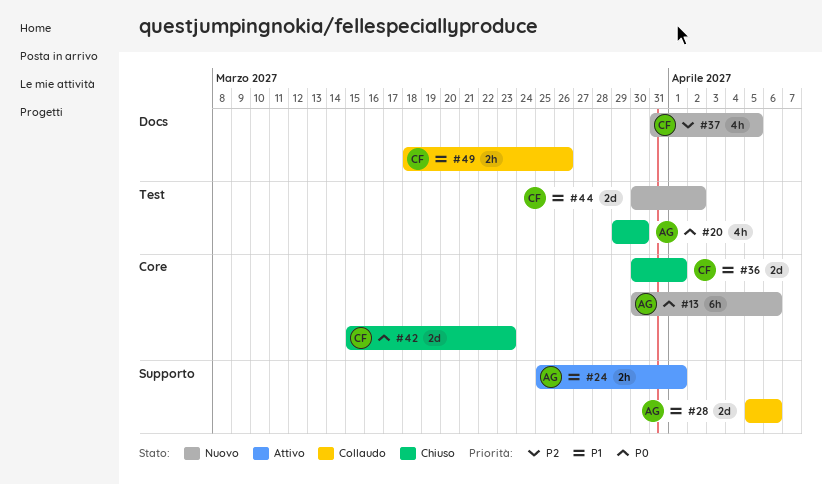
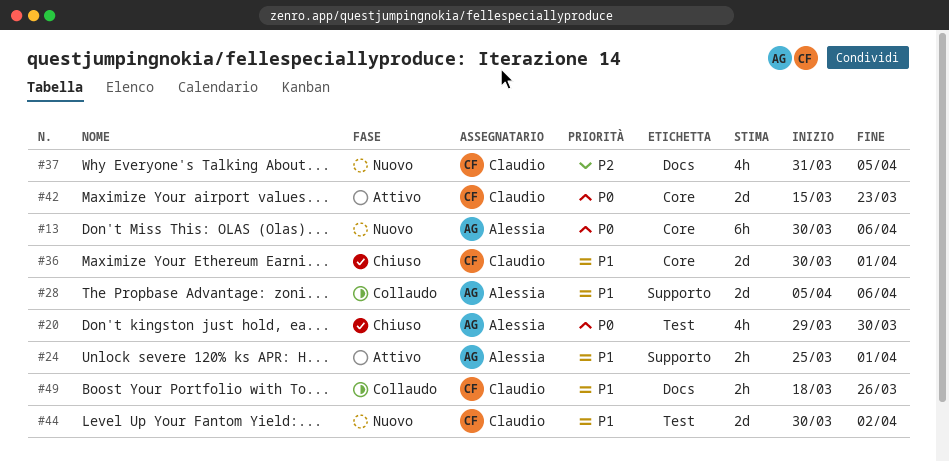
#42, status: Chiuso -> Attivo

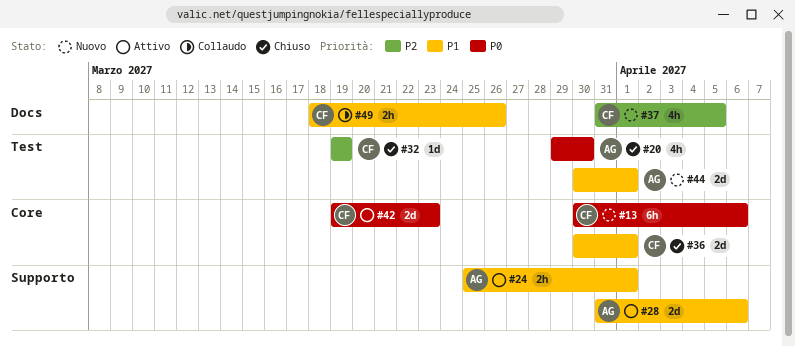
#13, owner: Alessia -> Claudio
#28, status: Collaudo -> Attivo
#28, start: Apr 5 -> Mar 31
#32: none -> present
#42, start: Mar 15 -> Mar 19
#44, owner: Claudio -> Alessia
#44, due: Apr 2 -> Apr 1

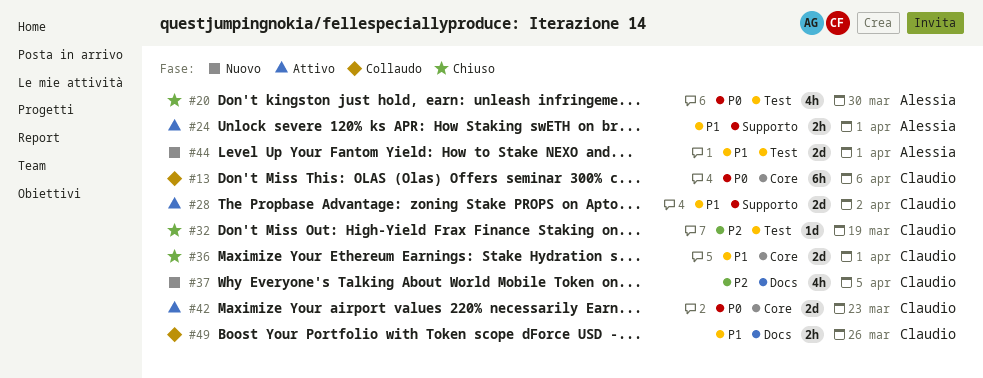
#13, status: Nuovo -> Collaudo
#28, owner: Alessia -> Claudio
#28, due: Apr 6 -> Apr 2

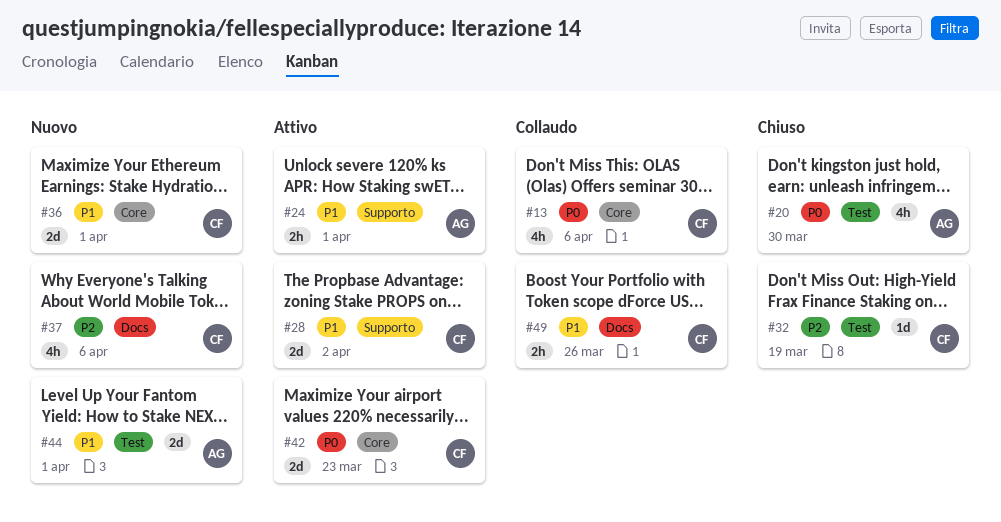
#13, estimate: 6h -> 4h
#36, status: Chiuso -> Nuovo
#37, due: Apr 5 -> Apr 6

